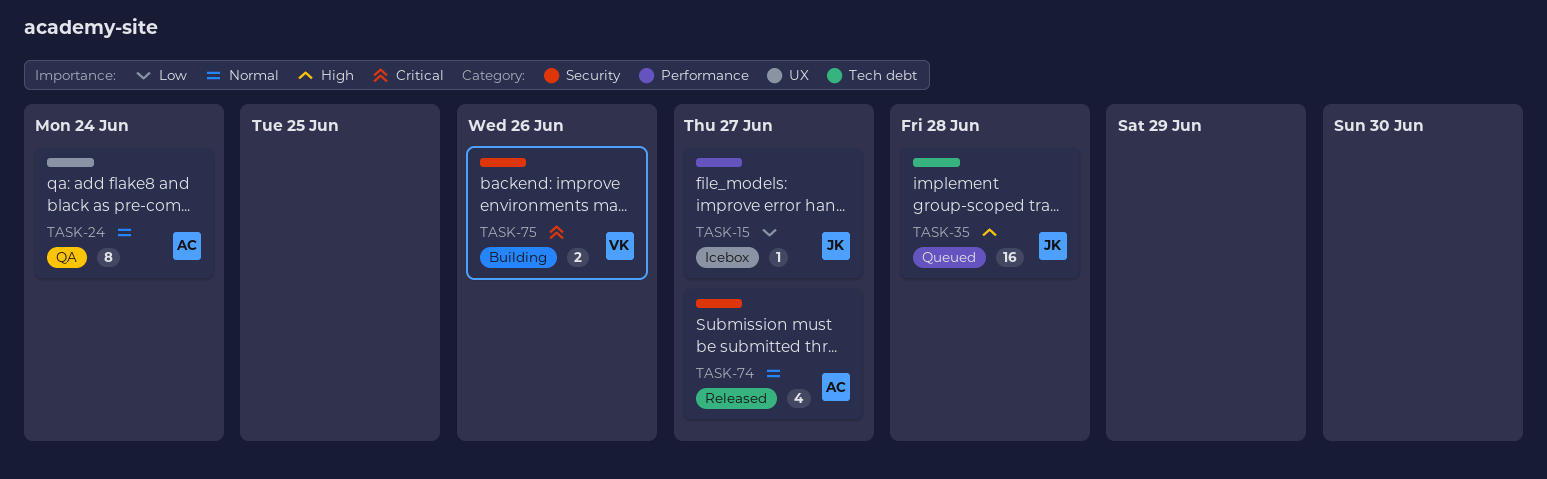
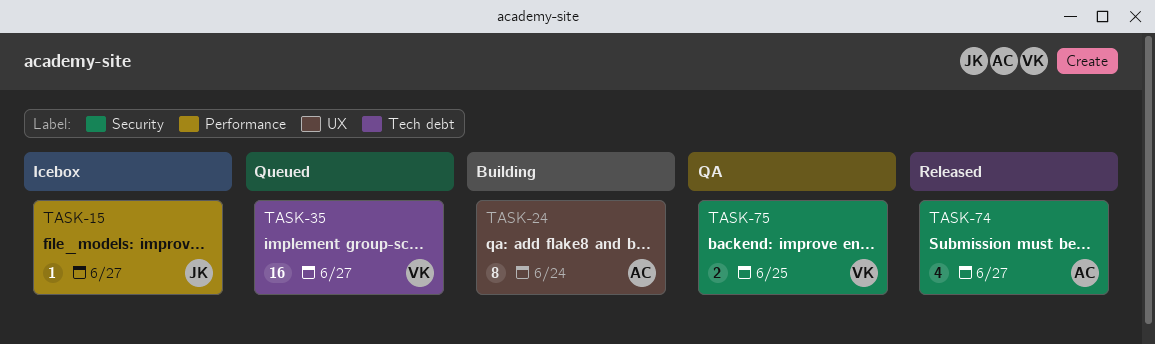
TASK-24, status: QA -> Building
TASK-35, owner: JK -> VK
TASK-35, due: Jun 28 -> Jun 27
TASK-75, status: Building -> QA
TASK-75, due: Jun 26 -> Jun 25

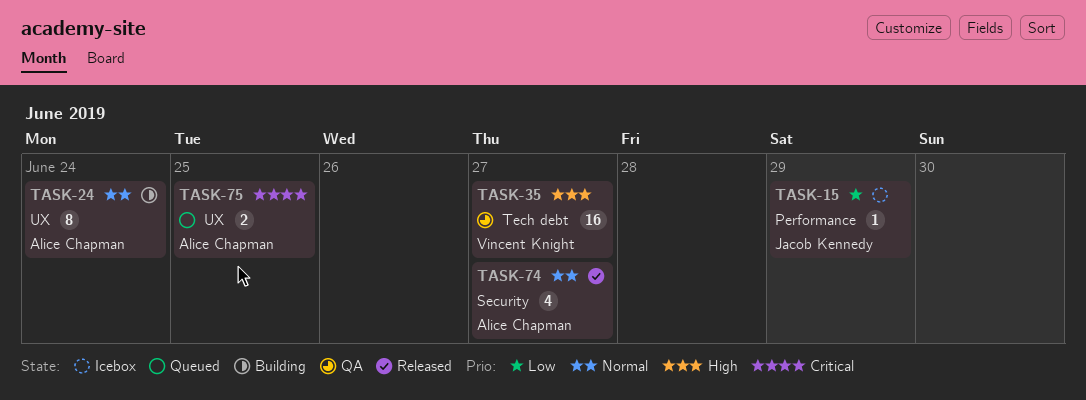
TASK-15, due: Jun 27 -> Jun 29
TASK-35, status: Queued -> QA
TASK-75, status: QA -> Queued
TASK-75, owner: Vincent Knight -> Alice Chapman
TASK-75, label: Security -> UX

